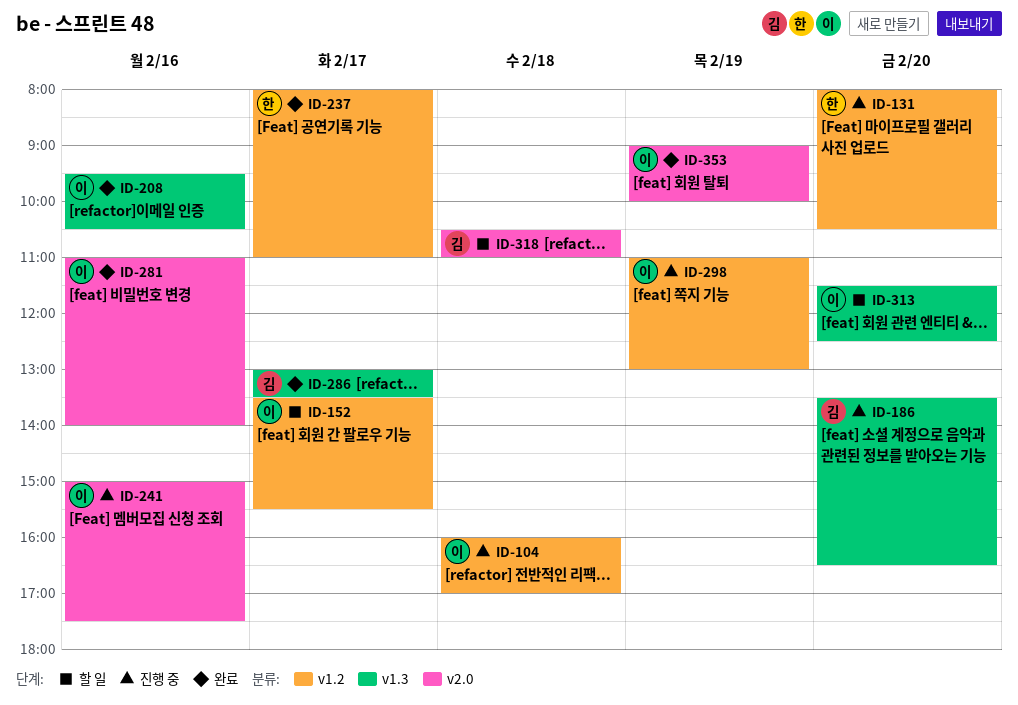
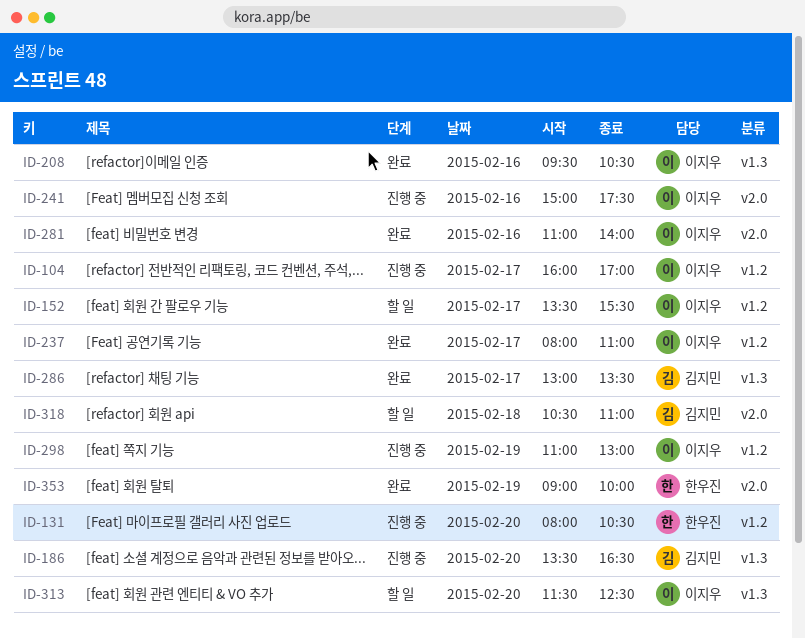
ID-104, day: Feb 18 -> Feb 17
ID-237, owner: 한우진 -> 이지우
ID-353, owner: 이지우 -> 한우진

